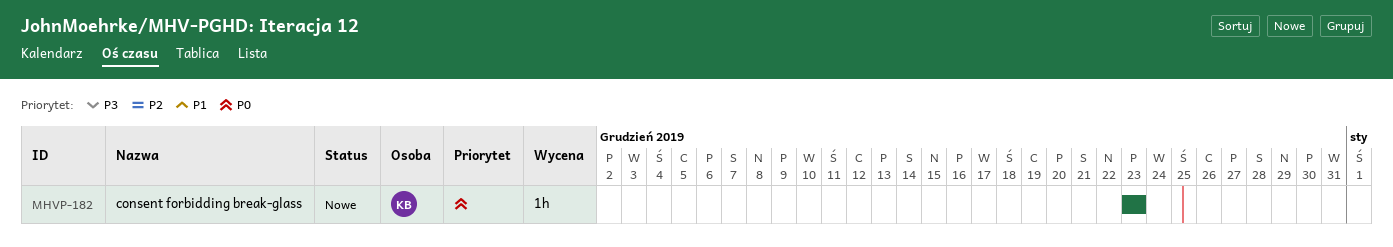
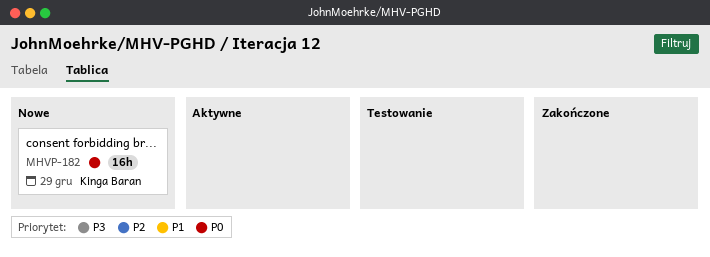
MHVP-182, estimate: 1h -> 16h
MHVP-182, due: Dec 23 -> Dec 29

